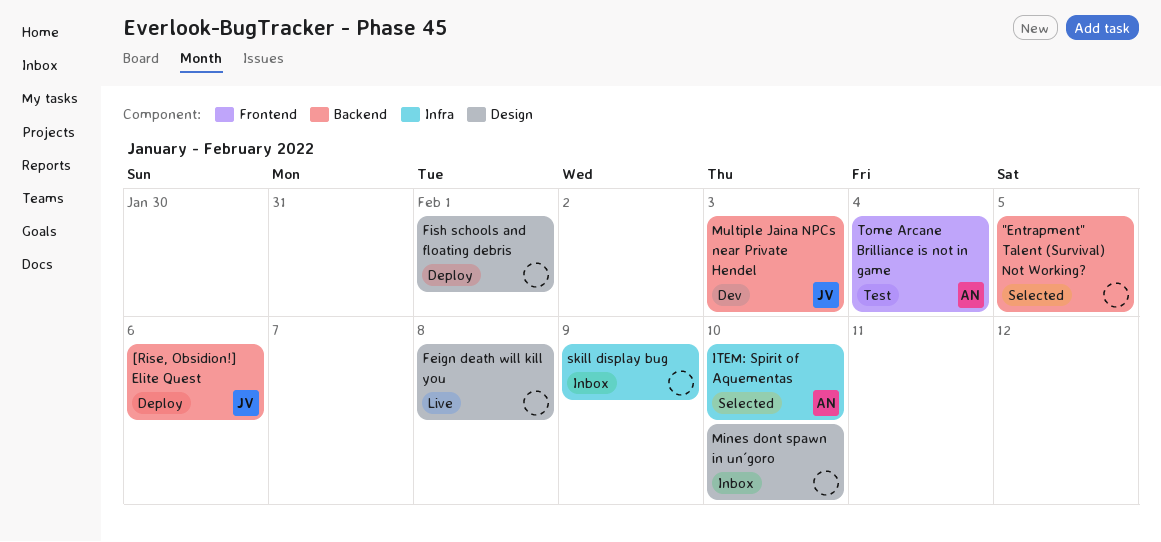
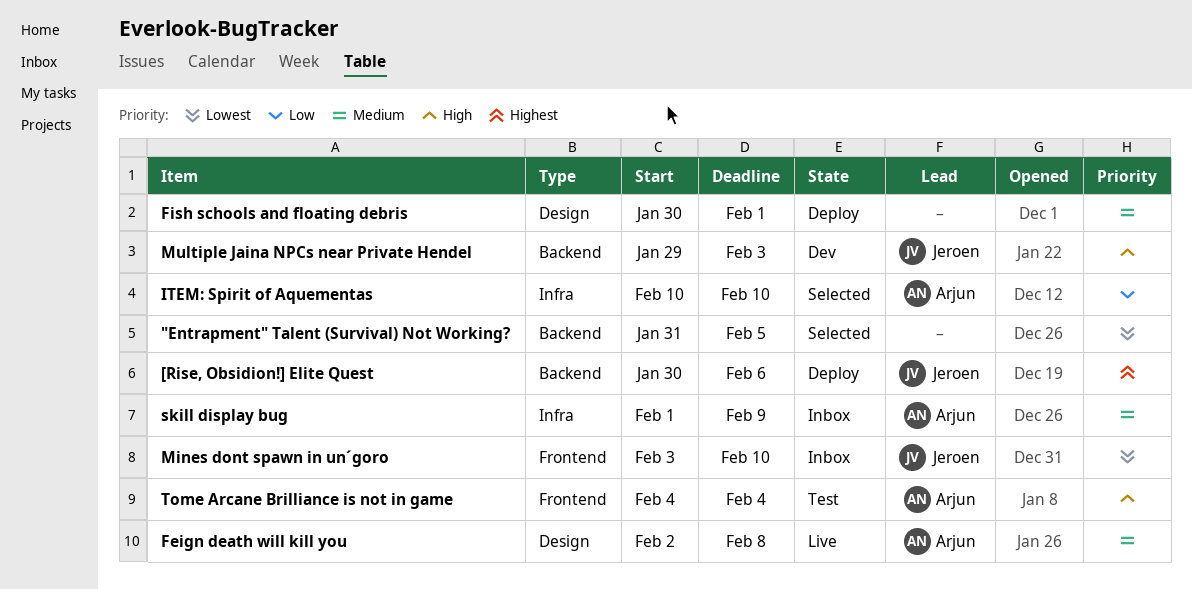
Feign death will kill you, owner: none -> Arjun
Mines dont spawn in un´goro, owner: none -> Jeroen
Mines dont spawn in un´goro, label: Design -> Frontend
skill display bug, owner: none -> Arjun

